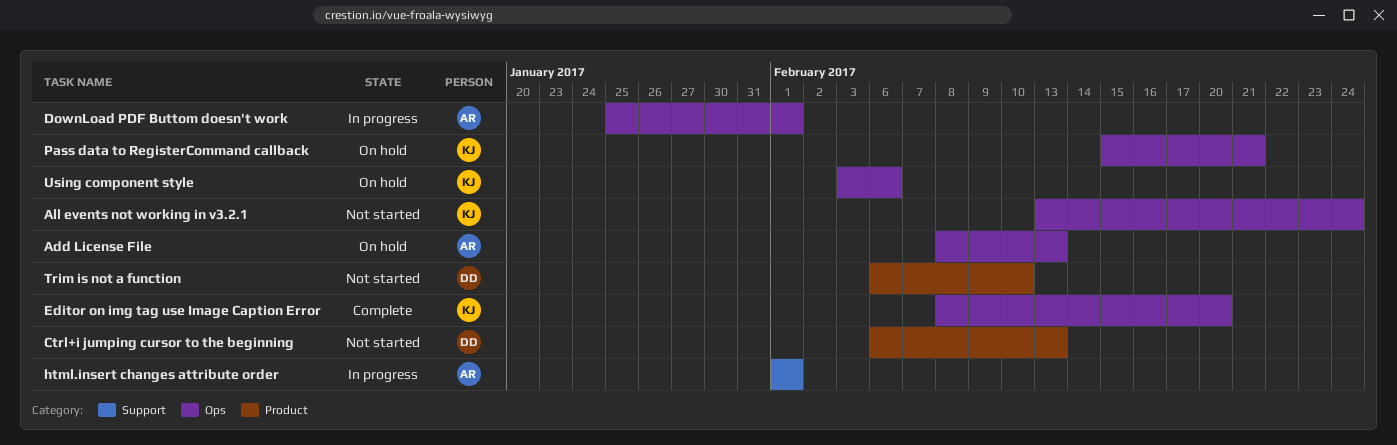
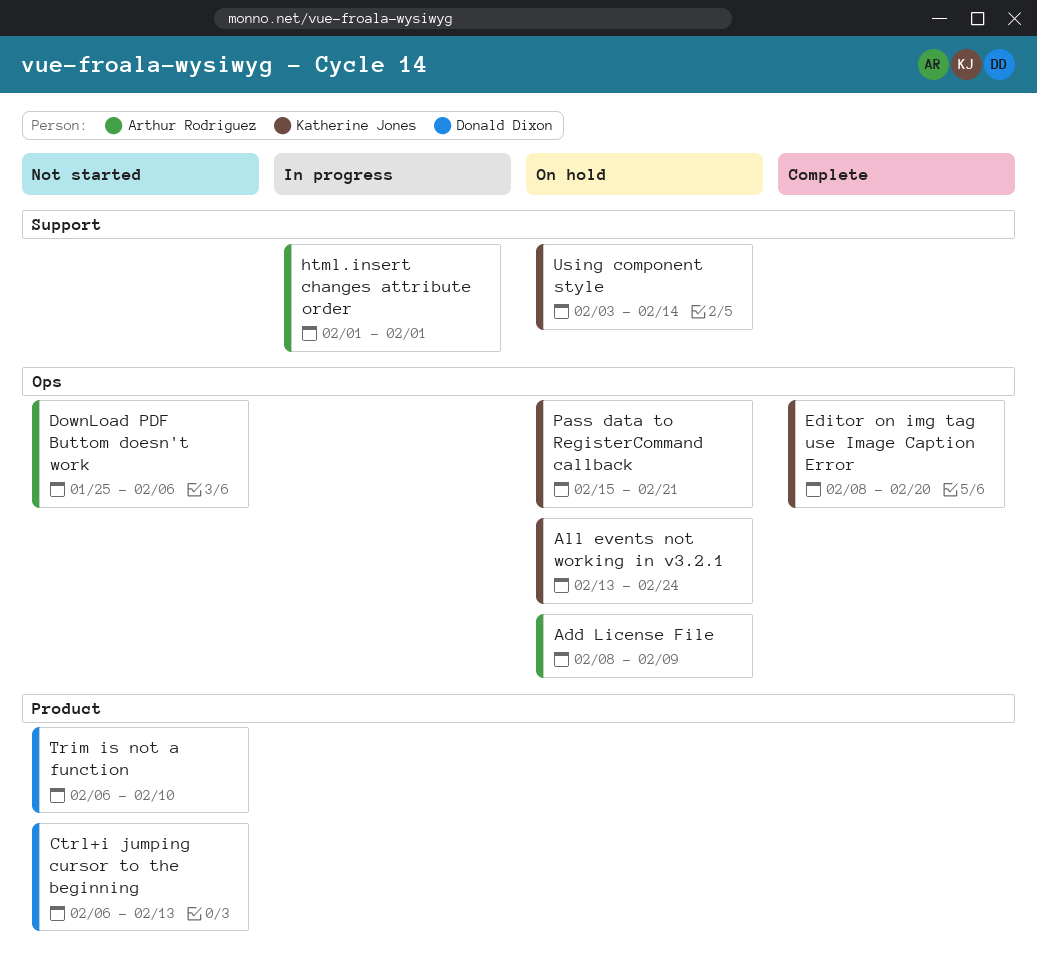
Add License File, due: Feb 13 -> Feb 9
All events not working in v3.2.1, status: Not started -> On hold
DownLoad PDF Buttom doesn't work, status: In progress -> Not started
DownLoad PDF Buttom doesn't work, due: Feb 1 -> Feb 6
Using component style, label: Ops -> Support
Using component style, due: Feb 6 -> Feb 14

